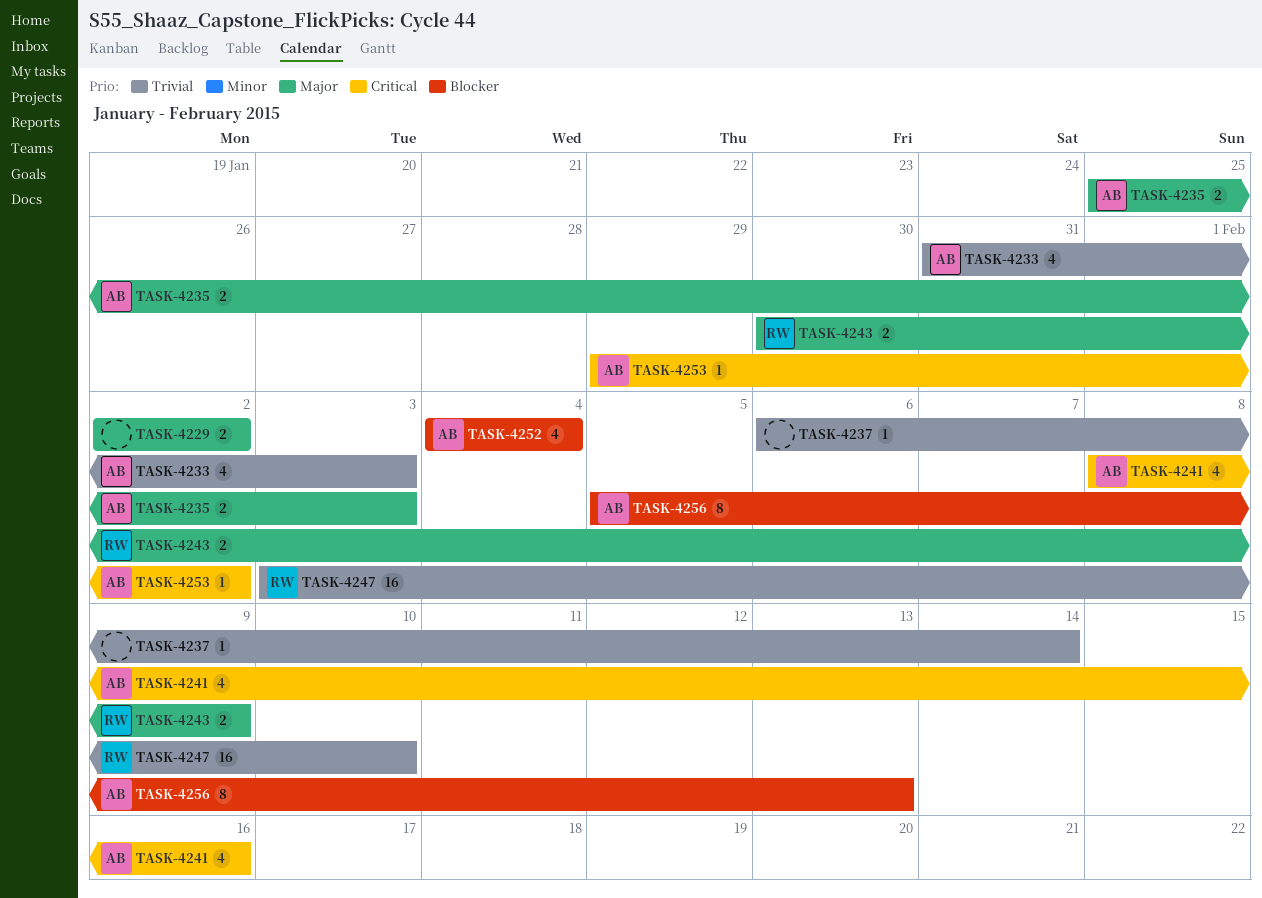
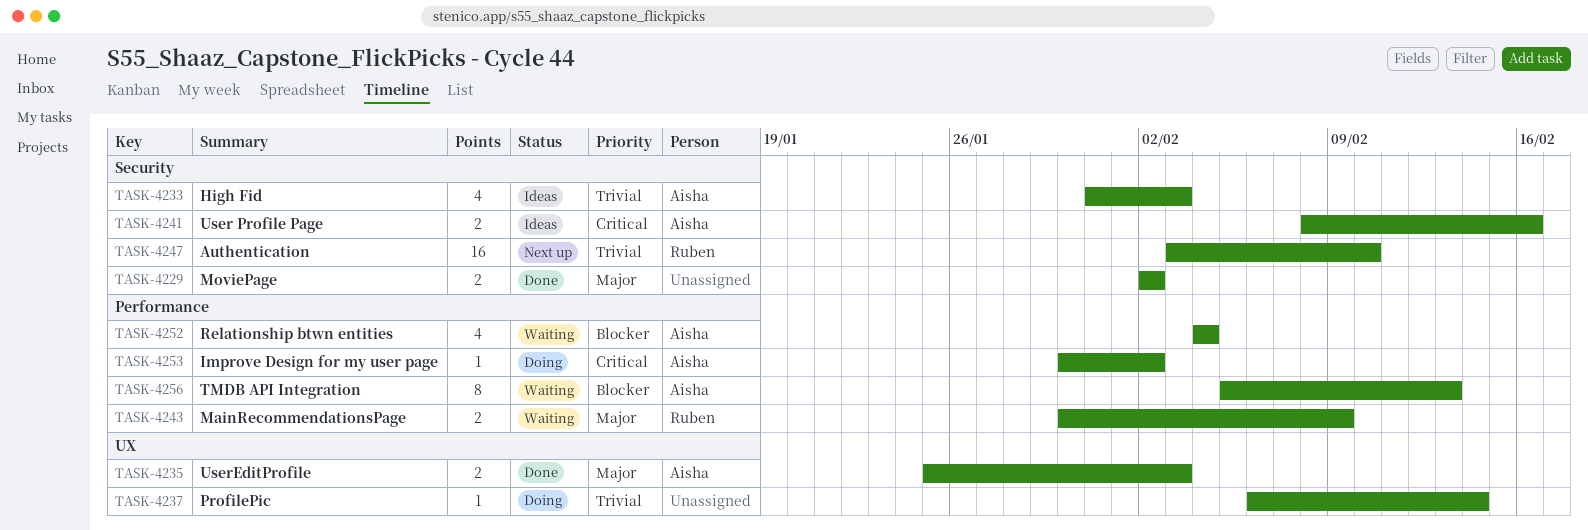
TASK-4241, estimate: 4 -> 2
TASK-4253, start: Jan 29 -> Jan 30

